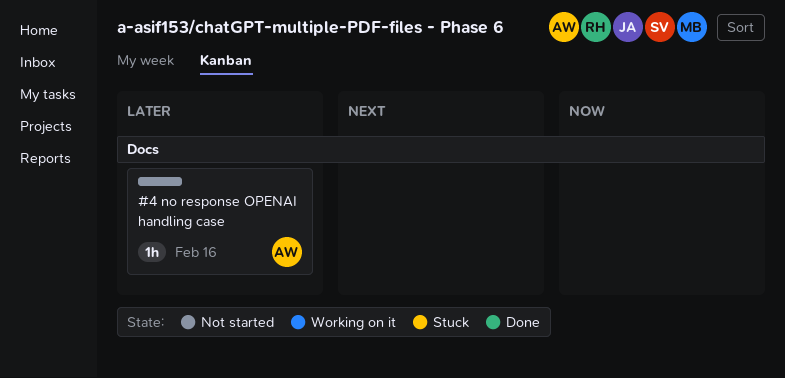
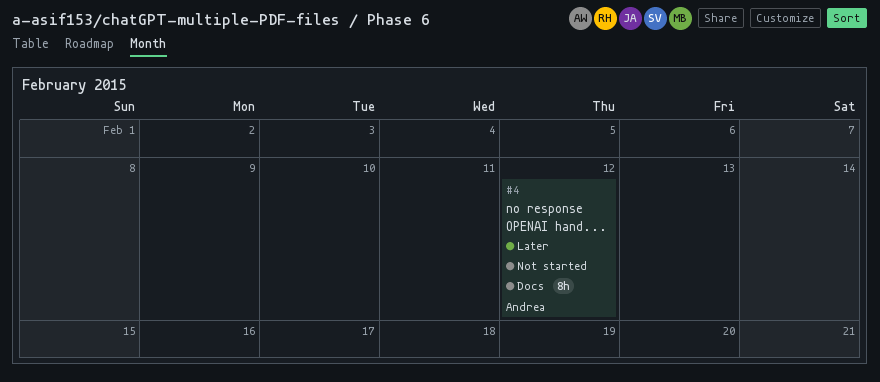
#4, estimate: 1h -> 8h
#4, due: Feb 16 -> Feb 12

